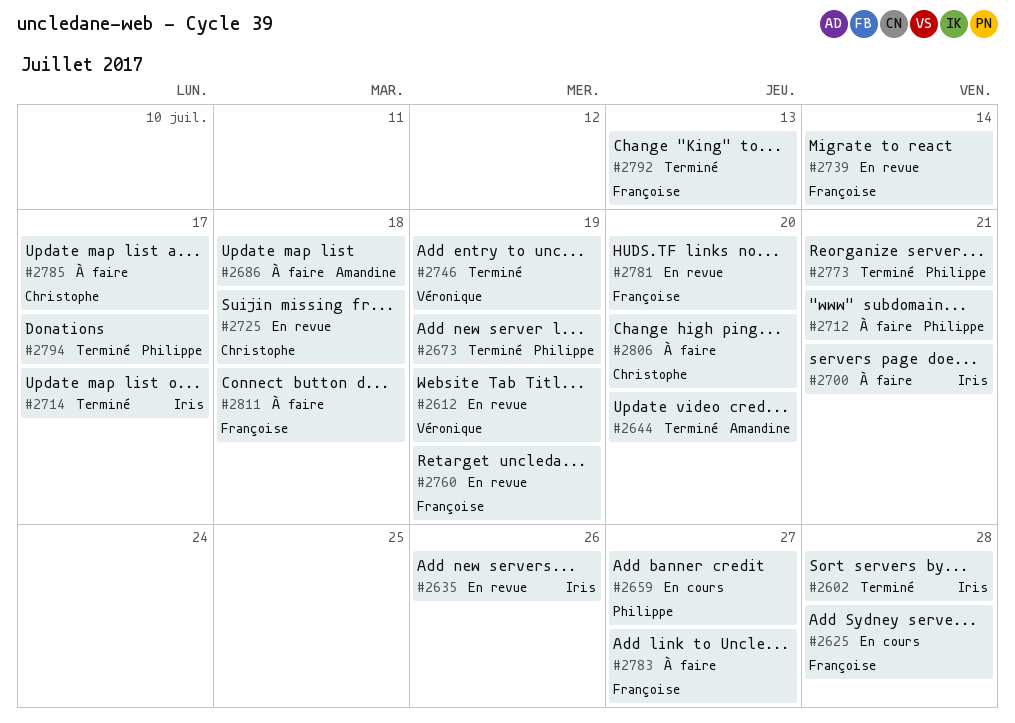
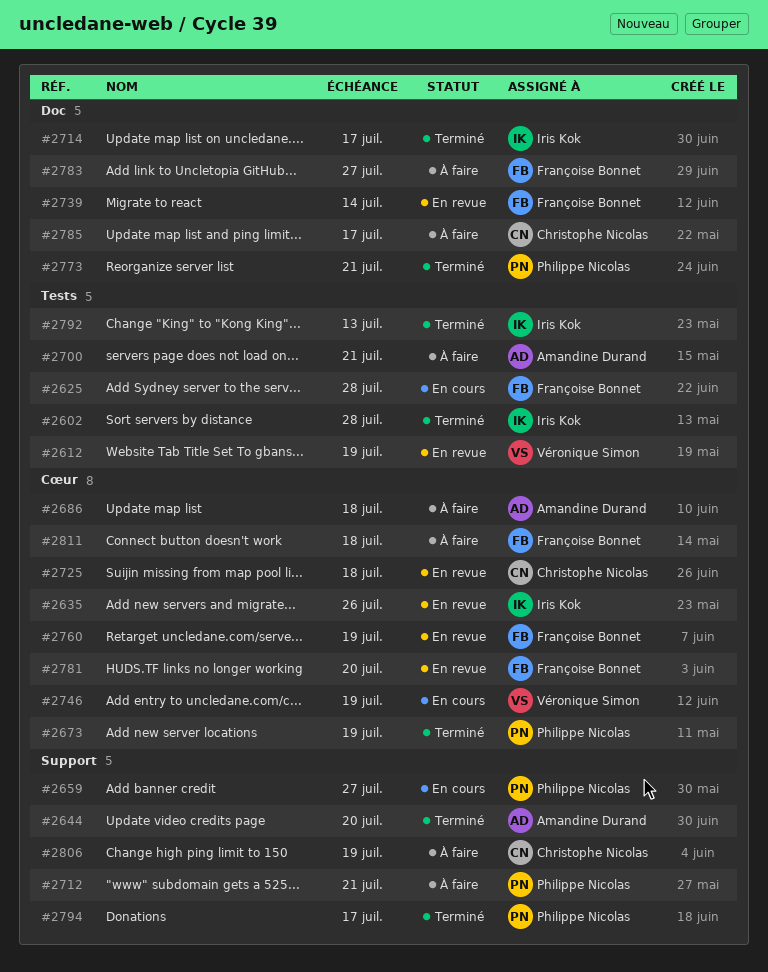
#2700, owner: Iris Kok -> Amandine Durand
#2746, status: Terminé -> En cours
#2792, owner: Françoise Bonnet -> Iris Kok
#2806, due: Jul 20 -> Jul 19

